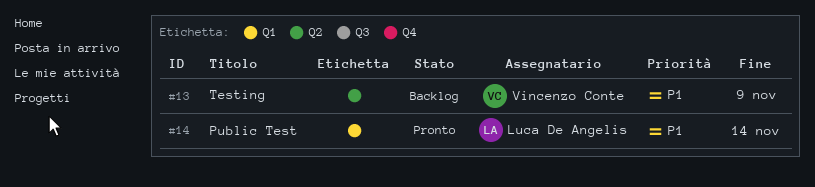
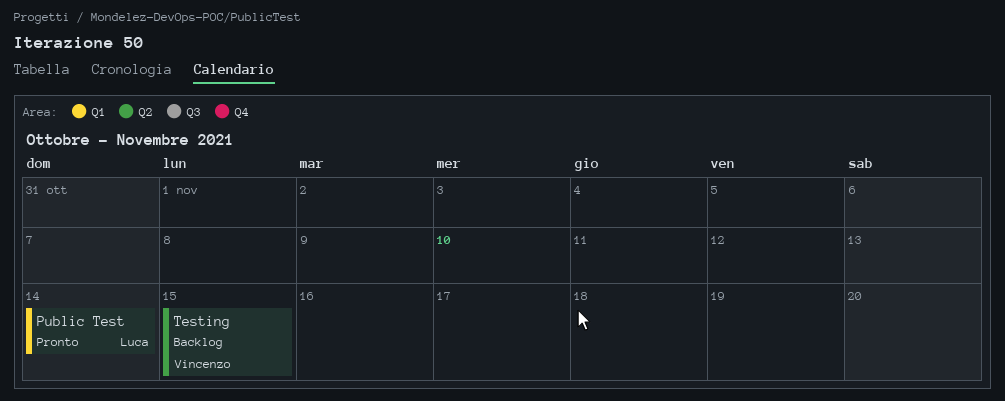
Testing, due: Nov 9 -> Nov 15

